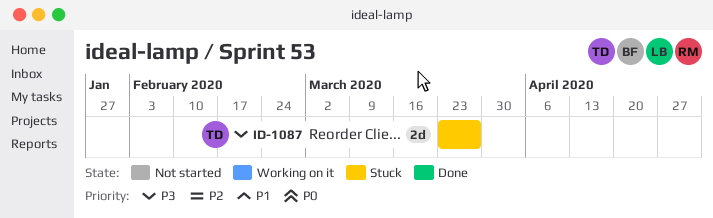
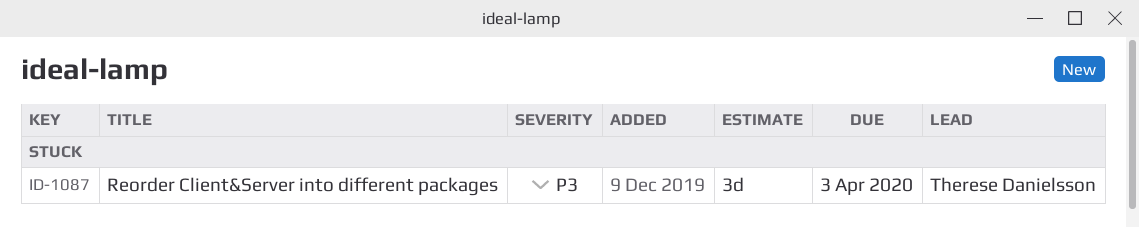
ID-1087, estimate: 2d -> 3d
ID-1087, due: Mar 27 -> Apr 3

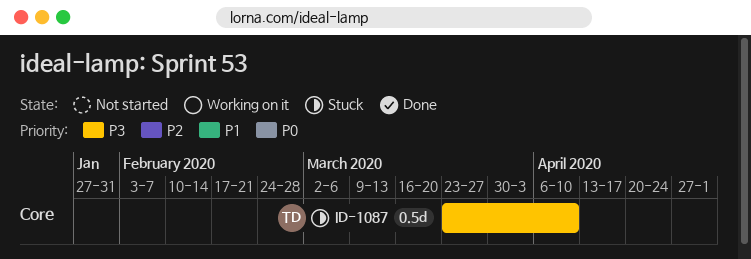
ID-1087, estimate: 3d -> 0.5d
ID-1087, due: Apr 3 -> Apr 10

